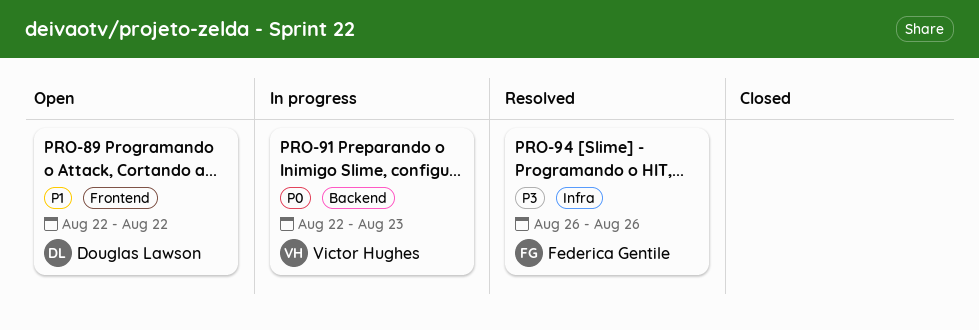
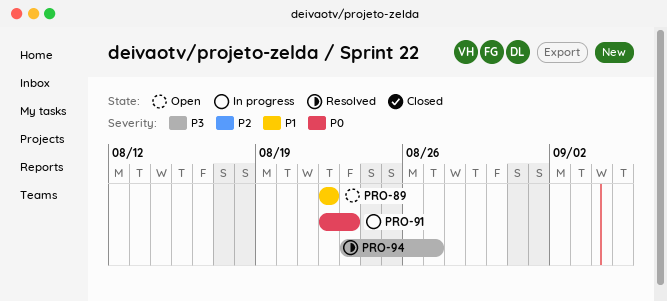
PRO-94, start: Aug 26 -> Aug 23
PRO-94, due: Aug 26 -> Aug 27

